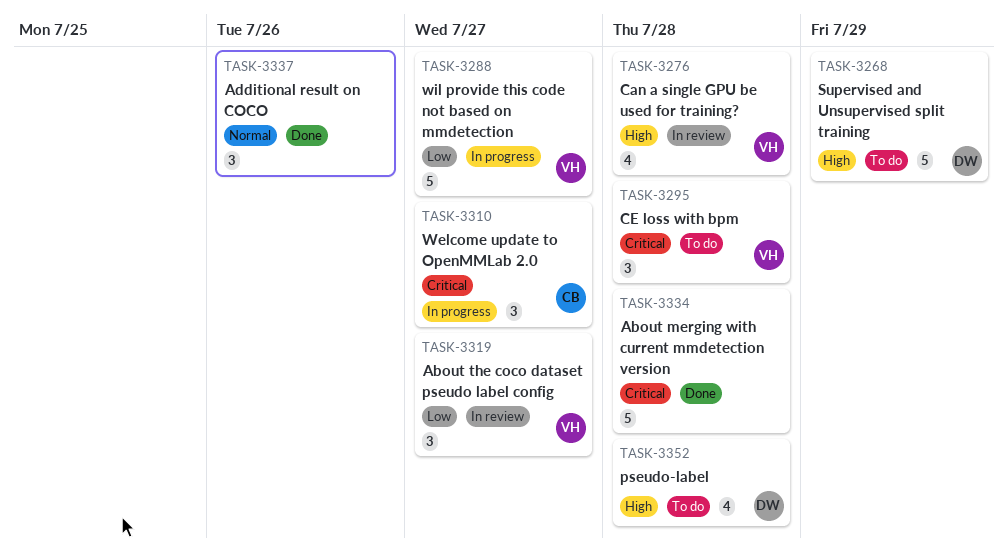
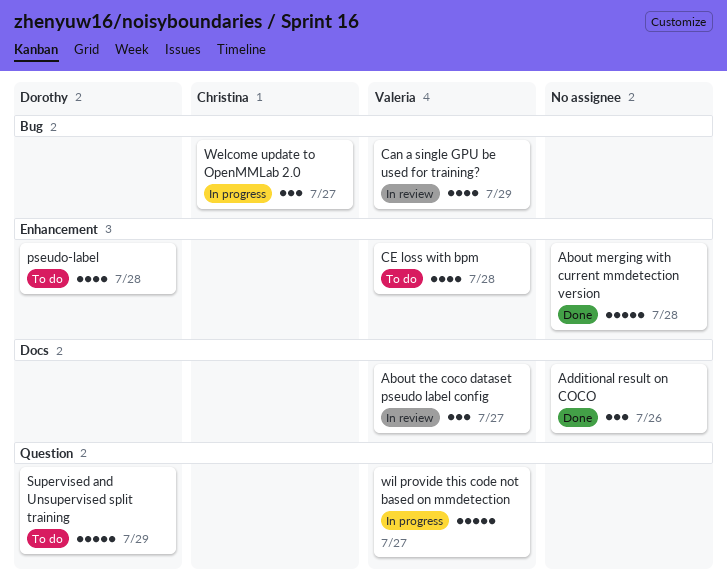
Can a single GPU be used for training?, due: Jul 28 -> Jul 29
CE loss with bpm, estimate: 3 -> 4

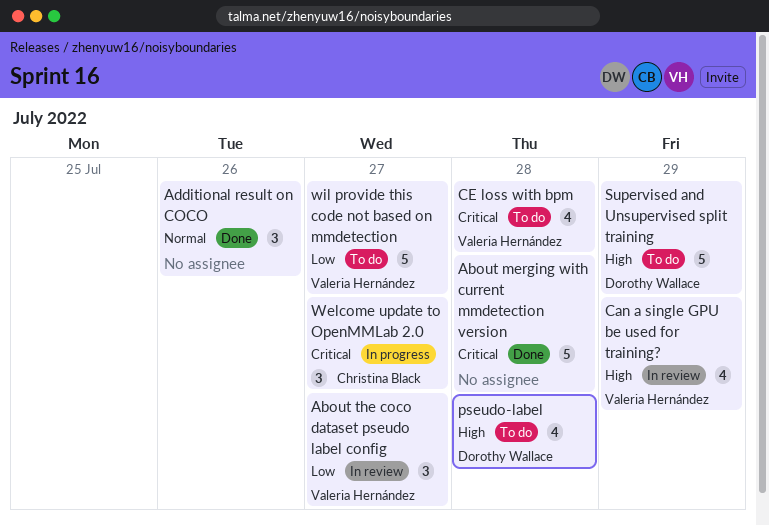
wil provide this code not based on mmdetection, status: In progress -> To do

